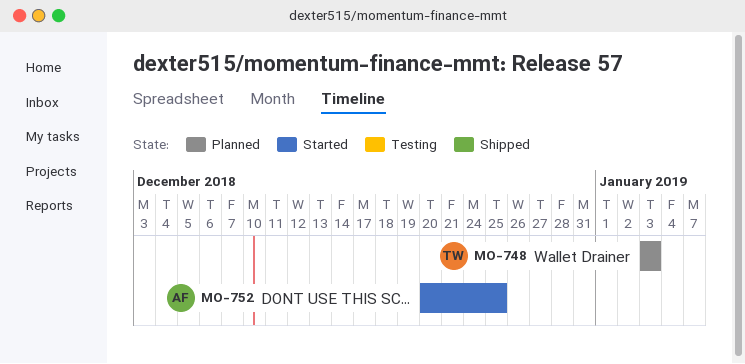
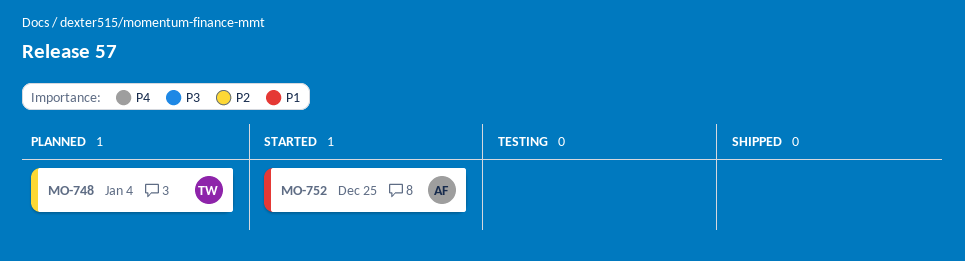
MO-748, due: Jan 3 -> Jan 4

